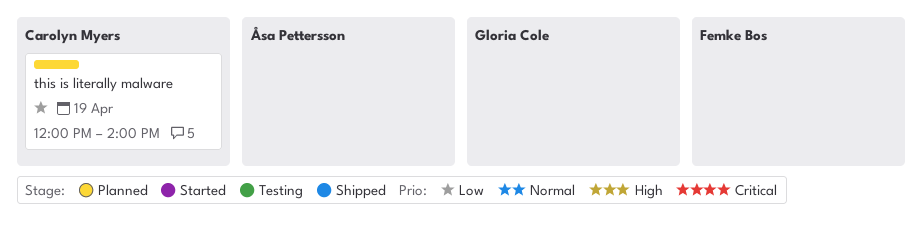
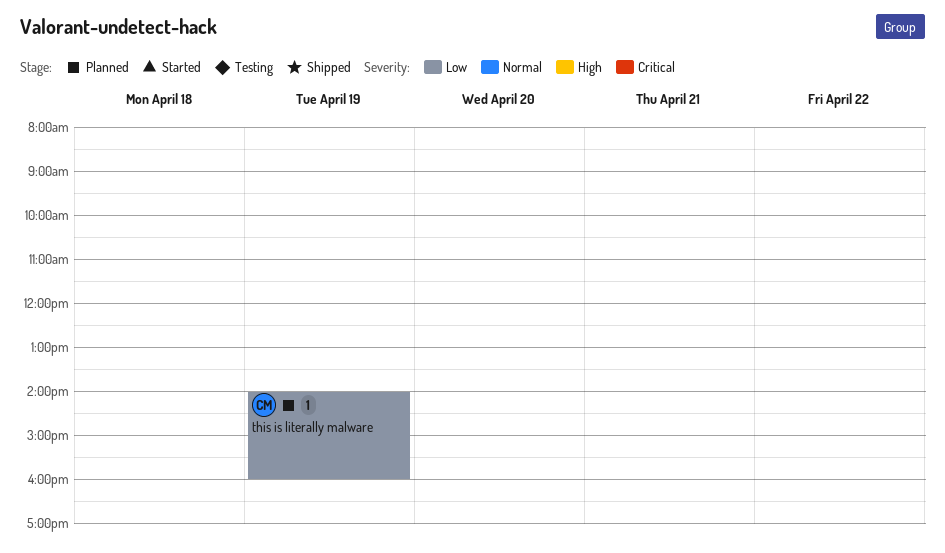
this is literally malware, begins: 12:00 -> 14:00
this is literally malware, ends: 14:00 -> 16:00

